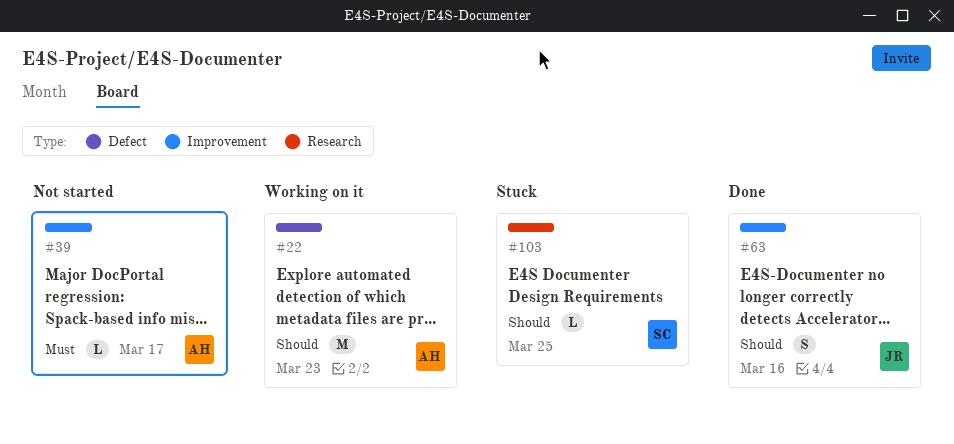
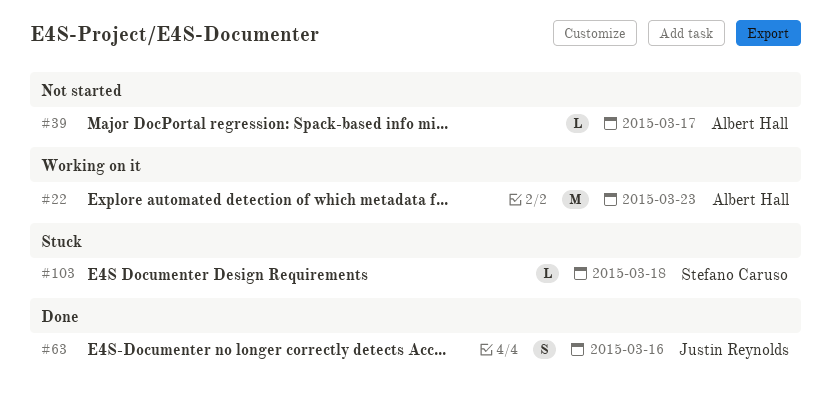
#103, due: Mar 25 -> Mar 18

